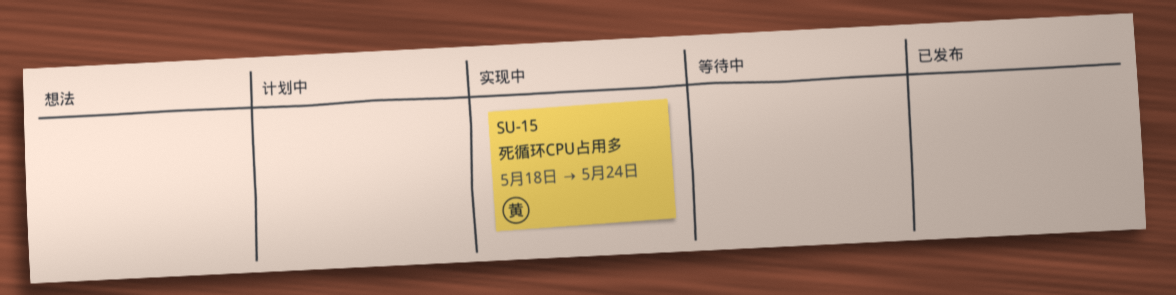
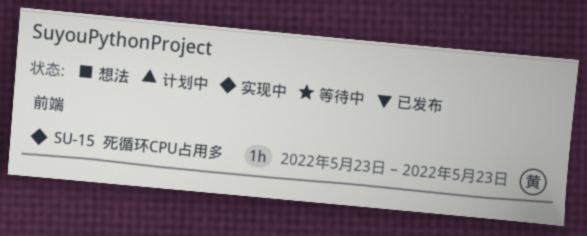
SU-15, start: May 18 -> May 23
SU-15, due: May 24 -> May 23

